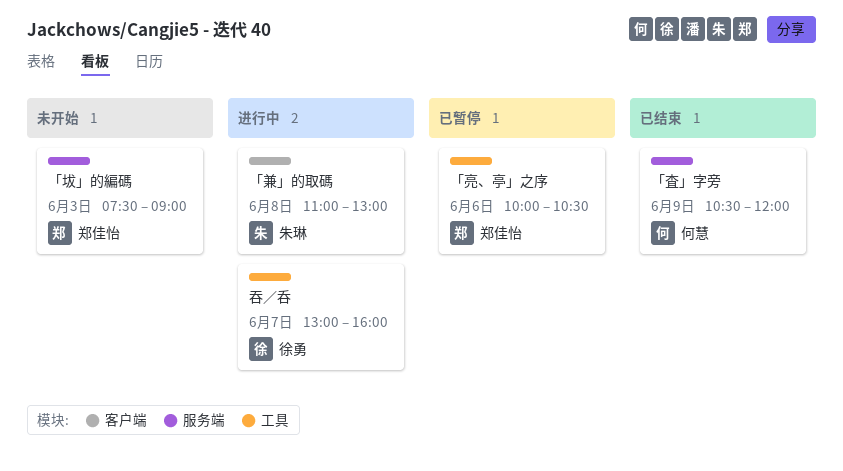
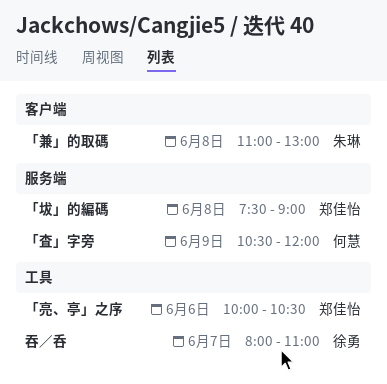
「坺」的編碼, day: Jun 3 -> Jun 8
吞／呑, begins: 13:00 -> 08:00
吞／呑, ends: 16:00 -> 11:00

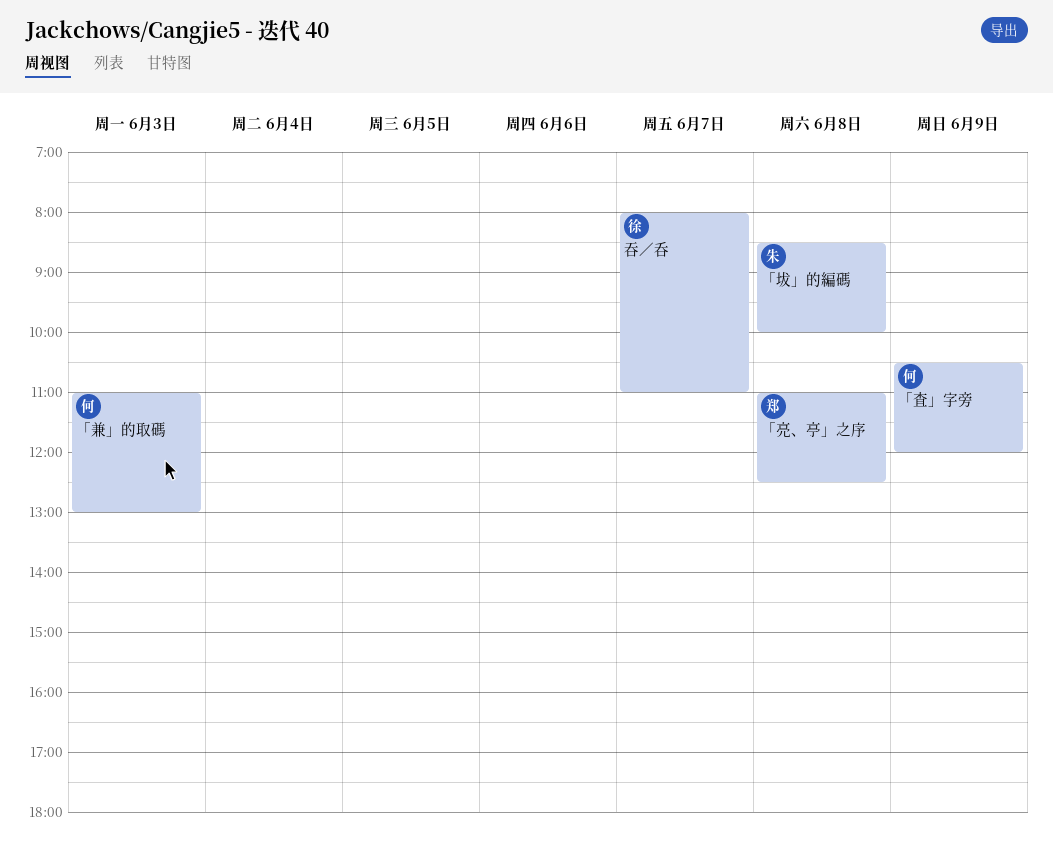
「亮、亭」之序, day: Jun 6 -> Jun 8
「亮、亭」之序, begins: 10:00 -> 11:00
「亮、亭」之序, ends: 10:30 -> 12:30
「兼」的取碼, owner: 朱琳 -> 何慧
「兼」的取碼, day: Jun 8 -> Jun 3
「坺」的編碼, owner: 郑佳怡 -> 朱琳
「坺」的編碼, begins: 07:30 -> 08:30
「坺」的編碼, ends: 09:00 -> 10:00

